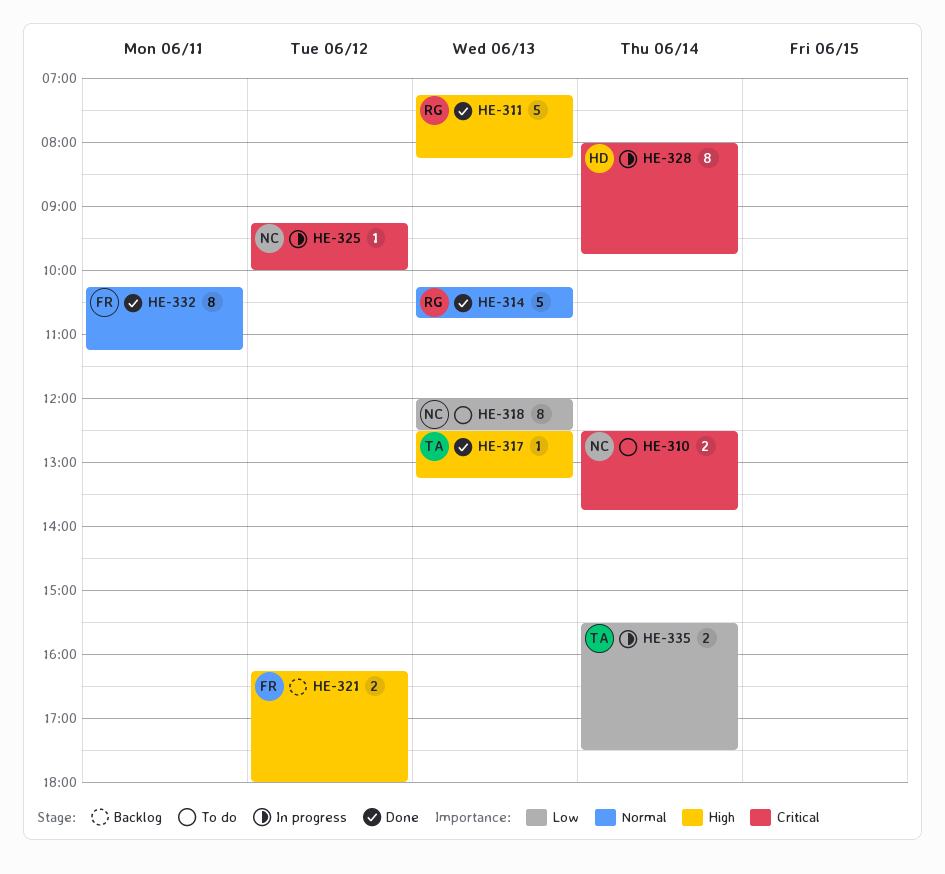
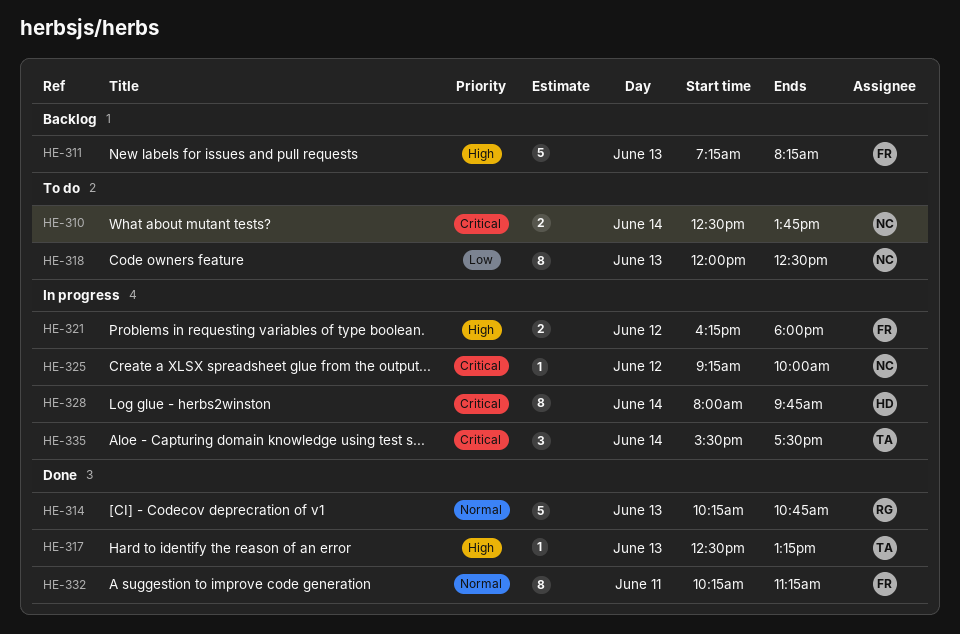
HE-311, status: Done -> Backlog
HE-311, owner: RG -> FR
HE-321, status: Backlog -> In progress
HE-335, priority: Low -> Critical
HE-335, estimate: 2 -> 3

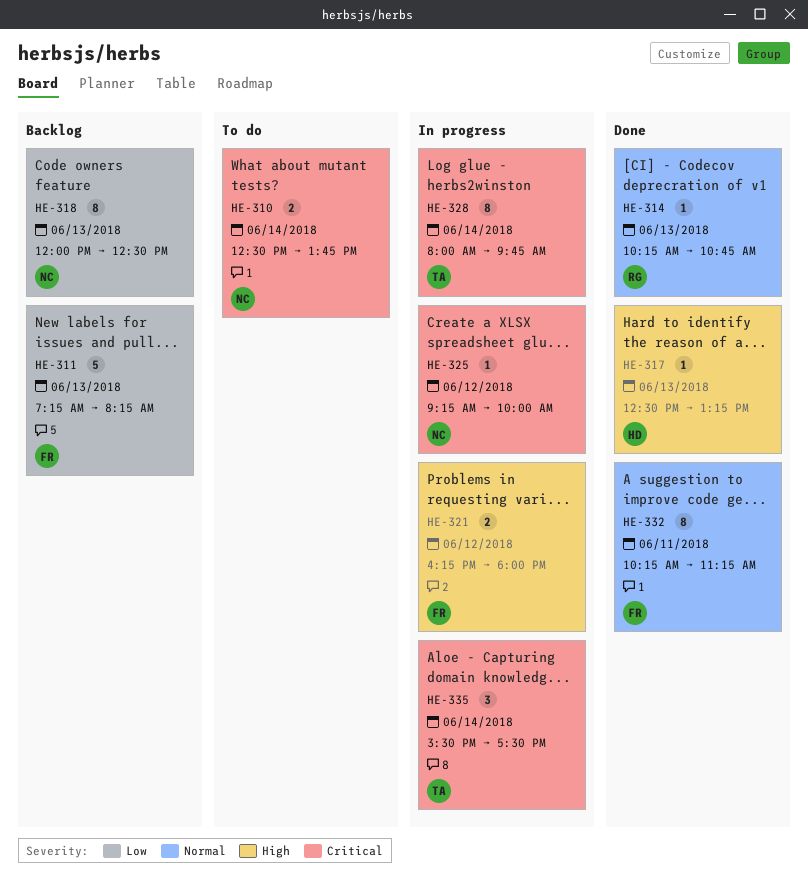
HE-311, priority: High -> Low
HE-314, estimate: 5 -> 1
HE-317, owner: TA -> HD
HE-318, status: To do -> Backlog
HE-328, owner: HD -> TA

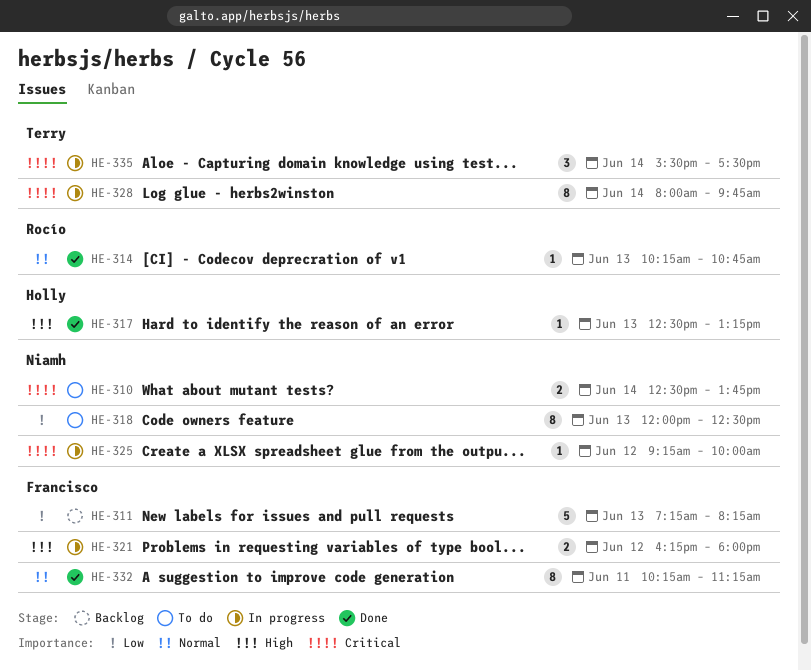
HE-318, status: Backlog -> To do

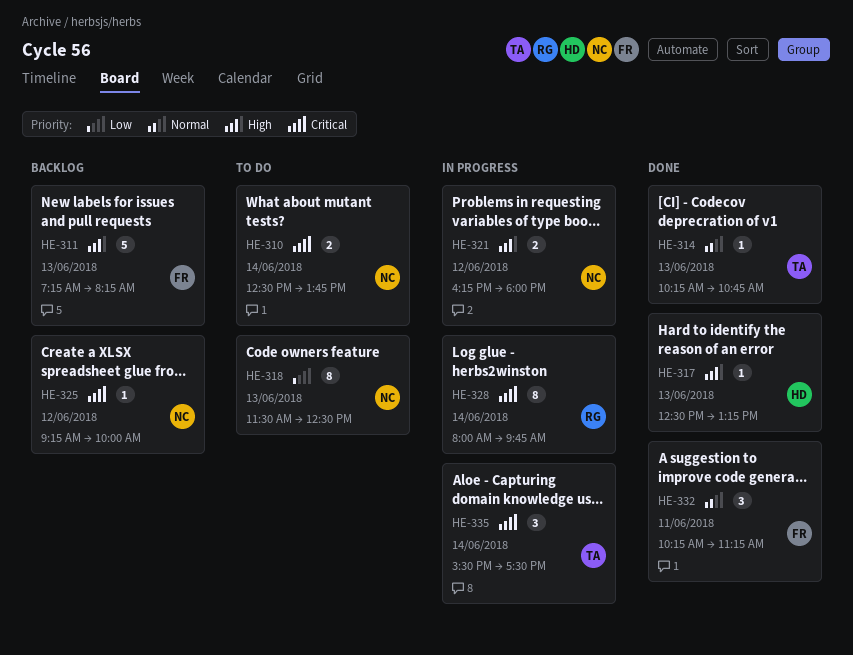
HE-311, priority: Low -> High
HE-314, owner: Rocío -> Terry
HE-318, begins: 12:00 -> 11:30
HE-321, owner: Francisco -> Niamh
HE-325, status: In progress -> Backlog
HE-328, owner: Terry -> Rocío
HE-332, estimate: 8 -> 3

